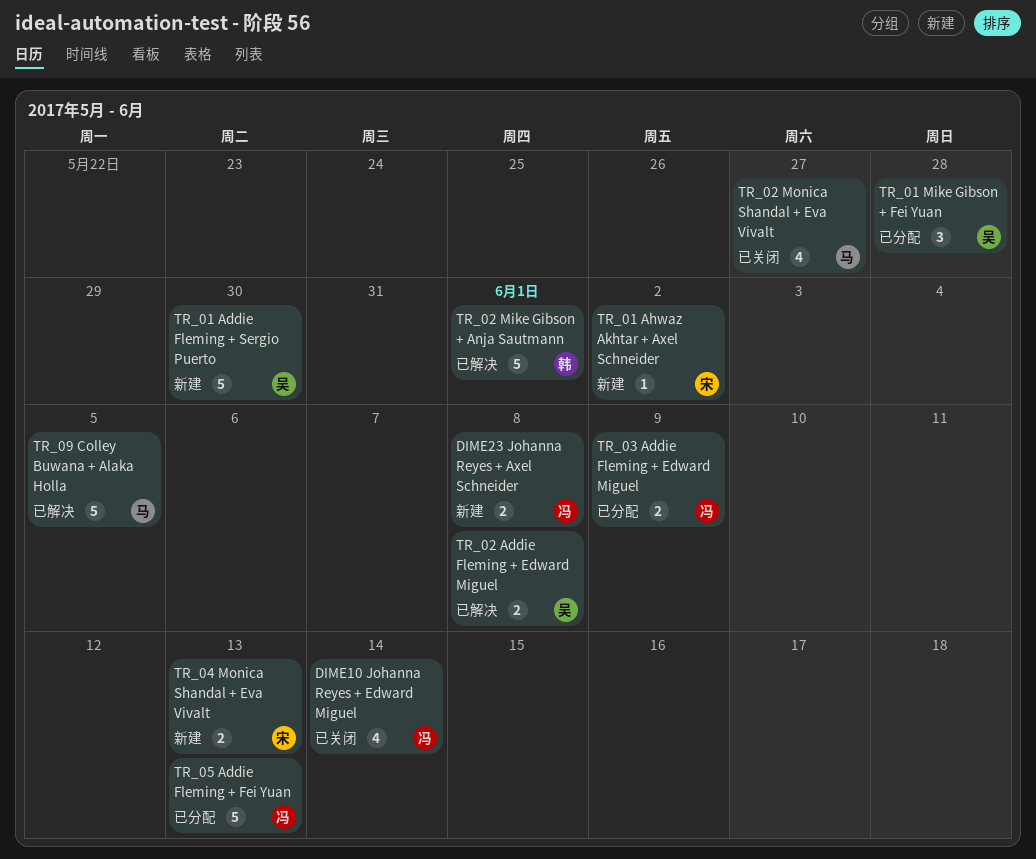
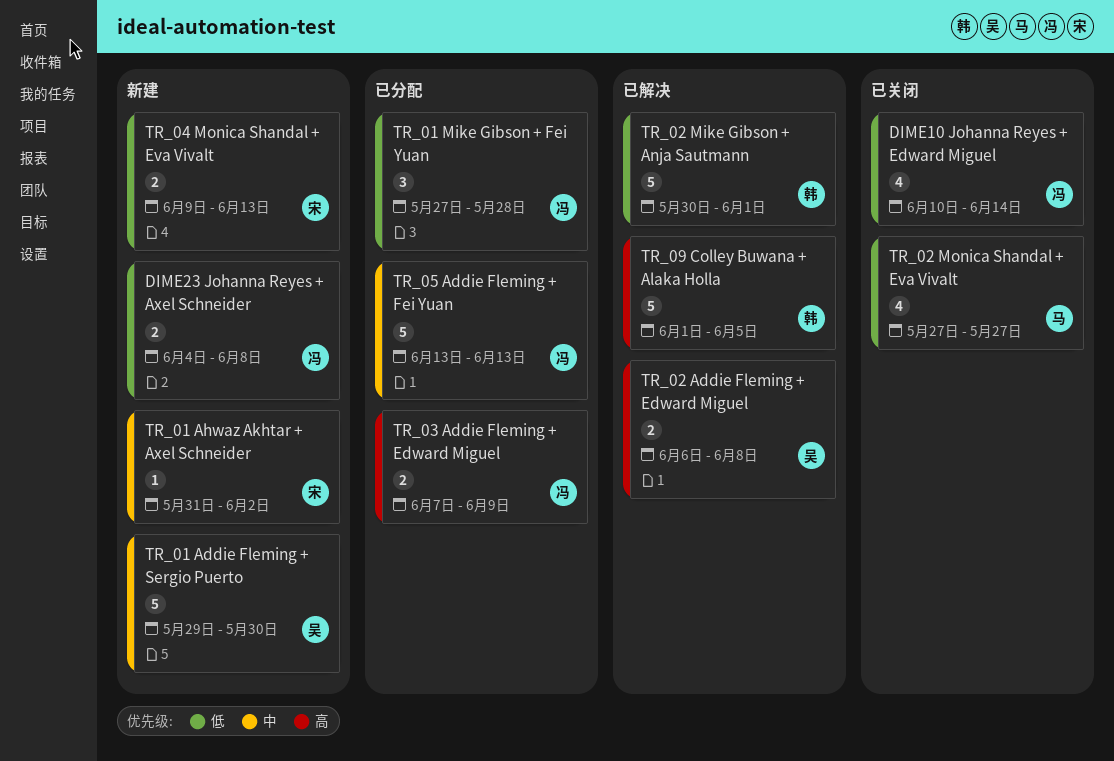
TR_01 Mike Gibson + Fei Yuan, owner: 吴 -> 冯
TR_09 Colley Buwana + Alaka Holla, owner: 马 -> 韩

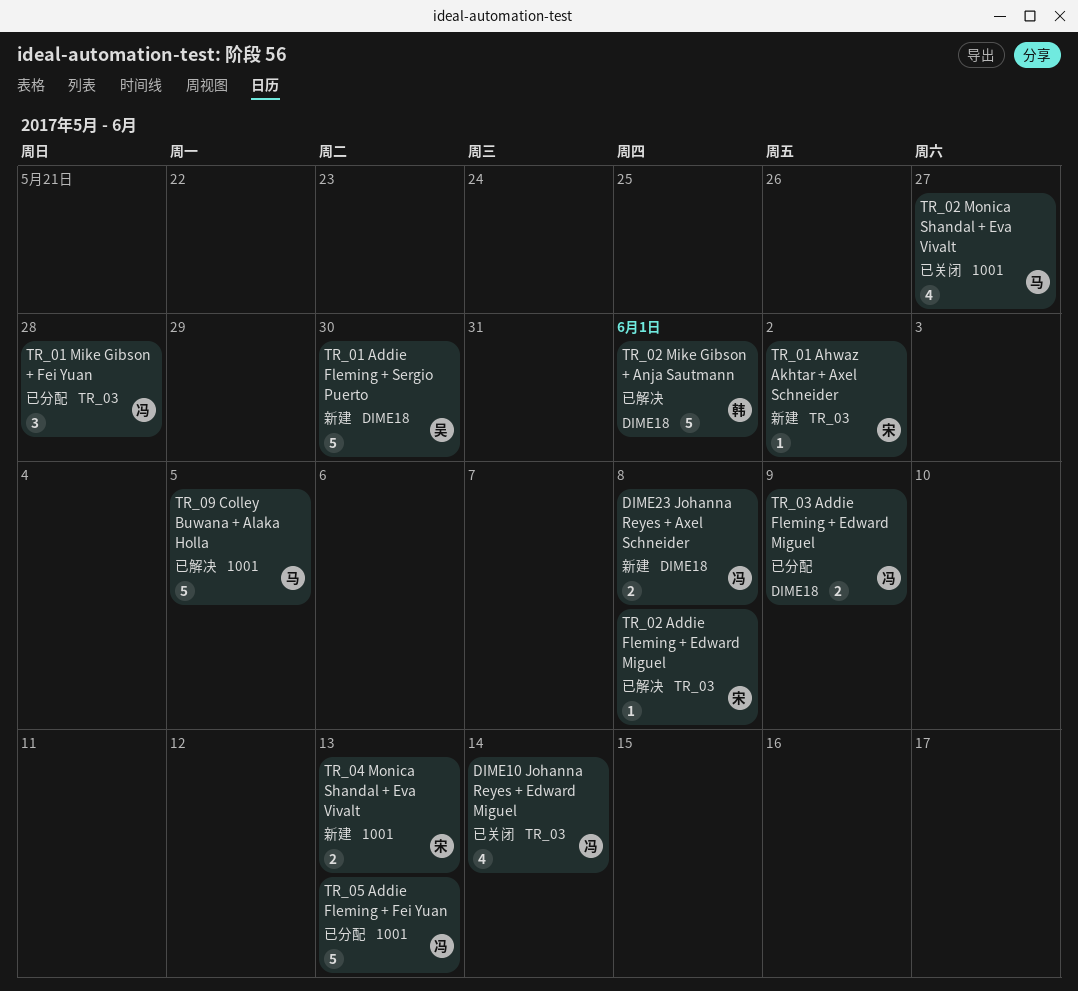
TR_02 Addie Fleming + Edward Miguel, owner: 吴 -> 宋
TR_02 Addie Fleming + Edward Miguel, estimate: 2 -> 1
TR_09 Colley Buwana + Alaka Holla, owner: 韩 -> 马

